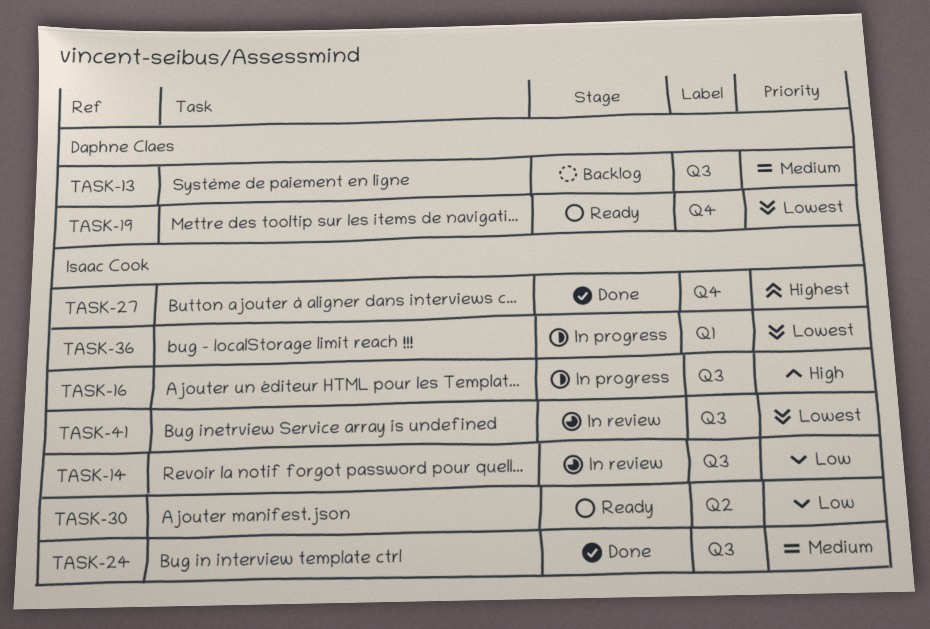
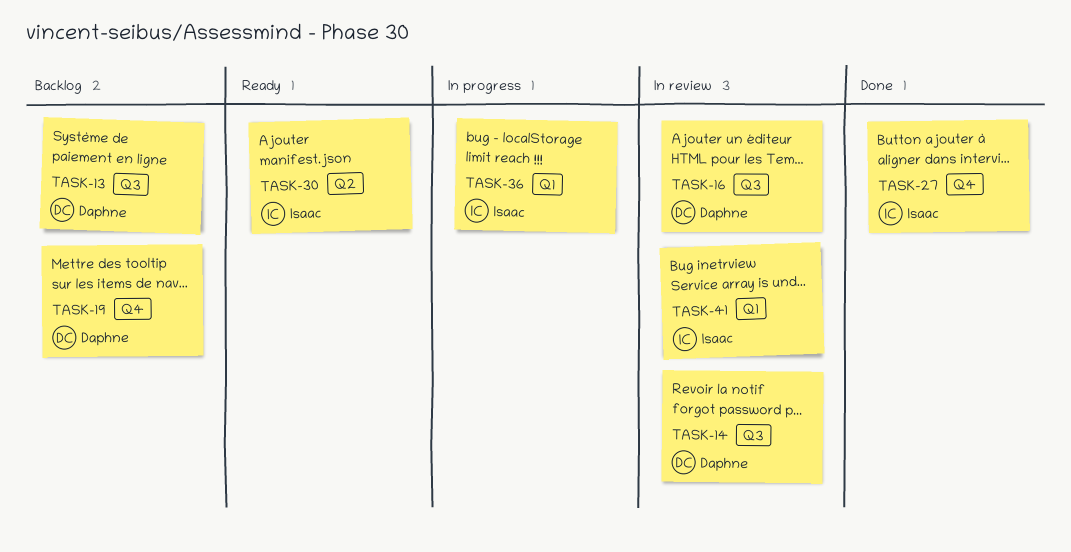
TASK-14, owner: Isaac Cook -> Daphne Claes
TASK-16, status: In progress -> In review
TASK-16, owner: Isaac Cook -> Daphne Claes
TASK-19, status: Ready -> Backlog
TASK-24: present -> none
TASK-41, label: Q3 -> Q1

